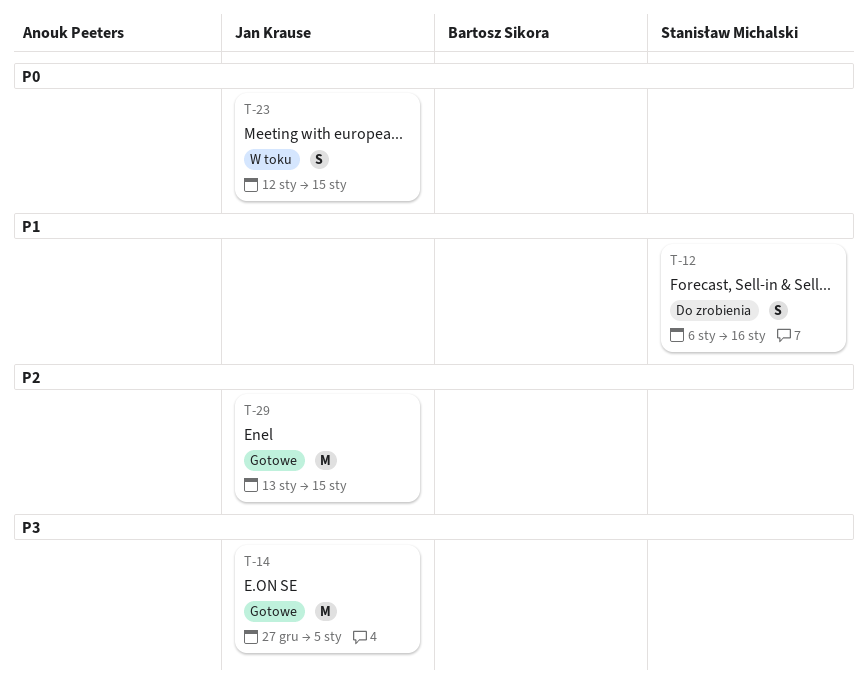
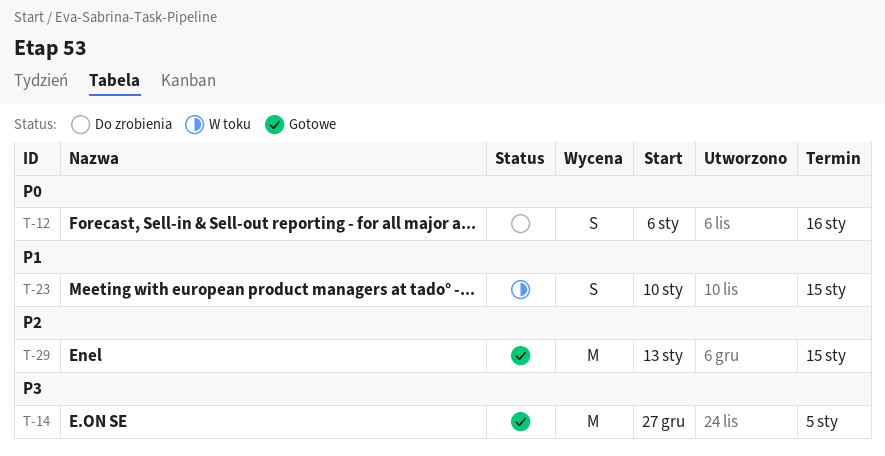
T-12, priority: P1 -> P0
T-23, priority: P0 -> P1
T-23, start: Jan 12 -> Jan 10

